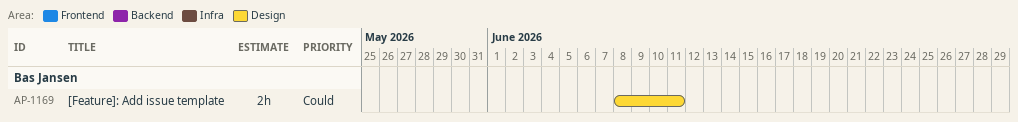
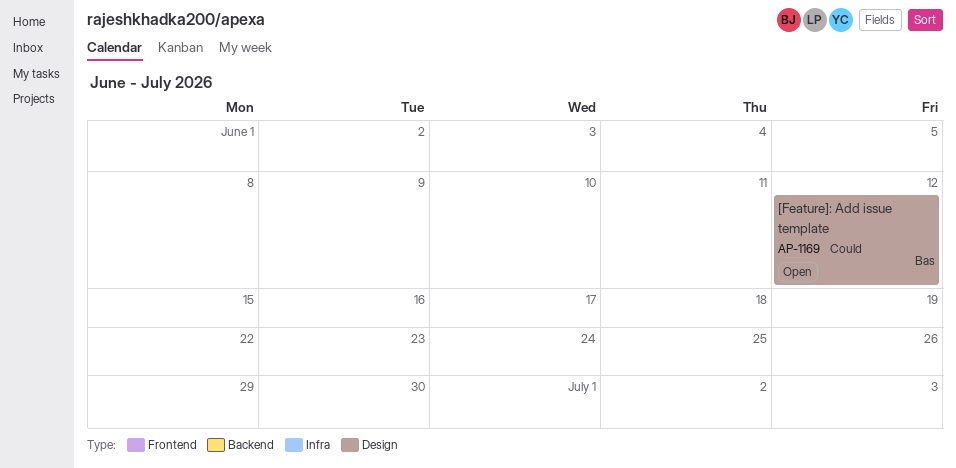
AP-1169, due: Jun 11 -> Jun 12

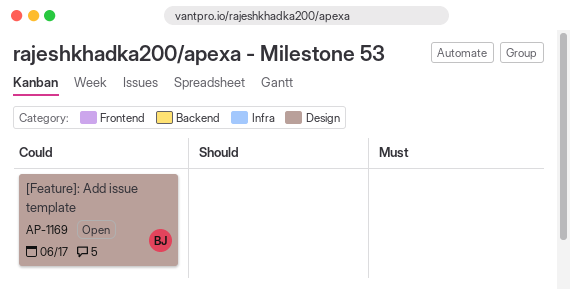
AP-1169, due: Jun 12 -> Jun 17

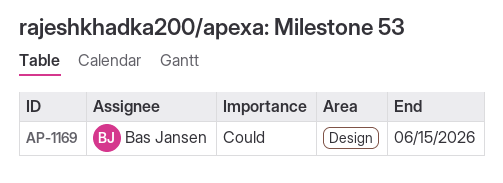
AP-1169, due: Jun 17 -> Jun 15

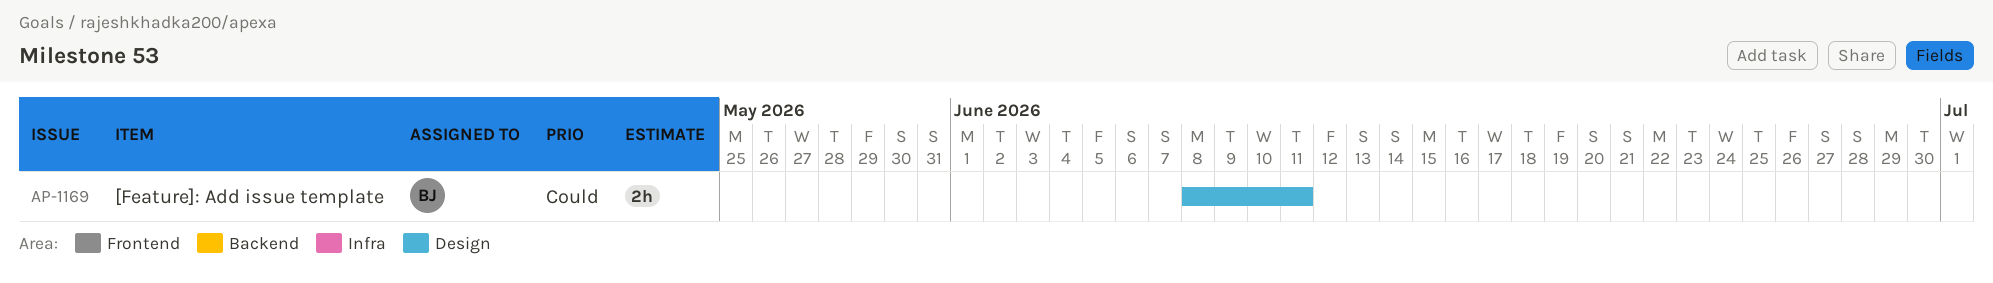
AP-1169, due: Jun 15 -> Jun 11

